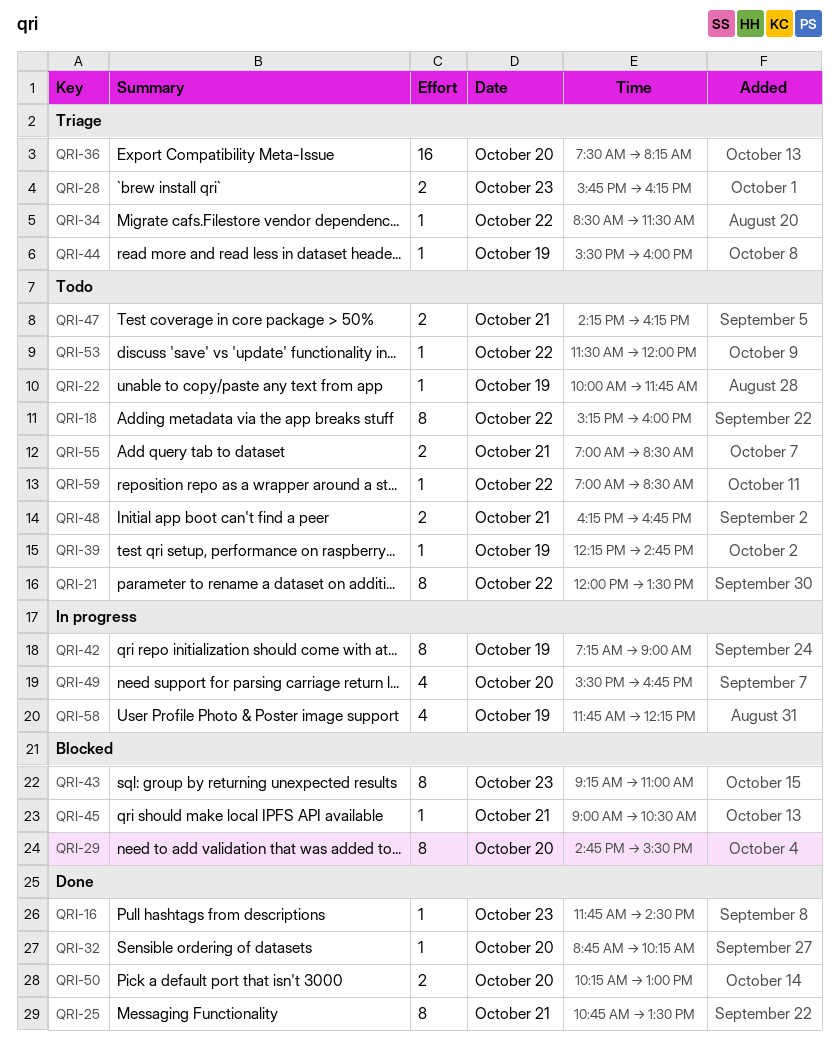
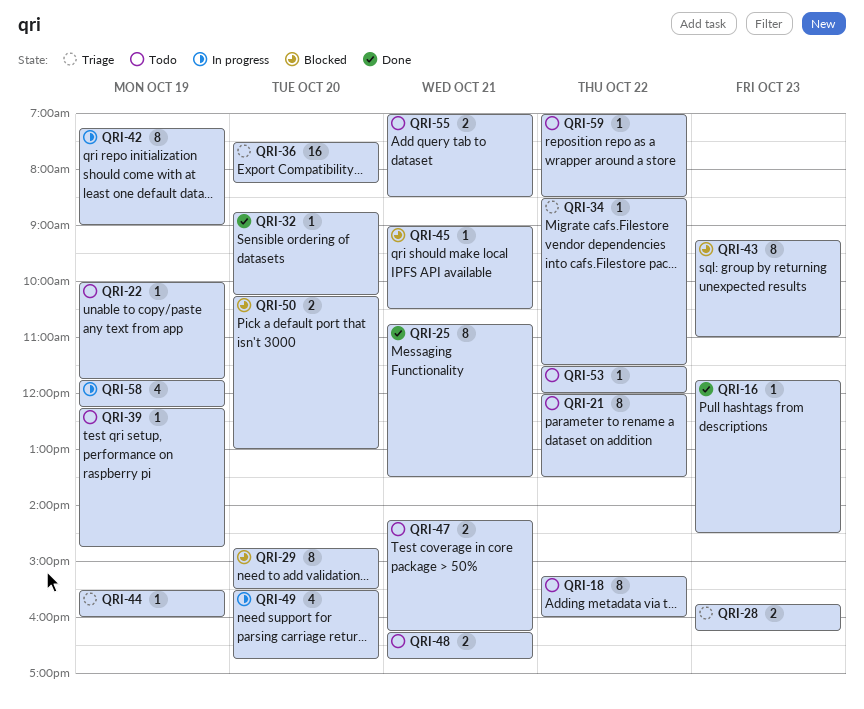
QRI-50, status: Done -> Blocked

